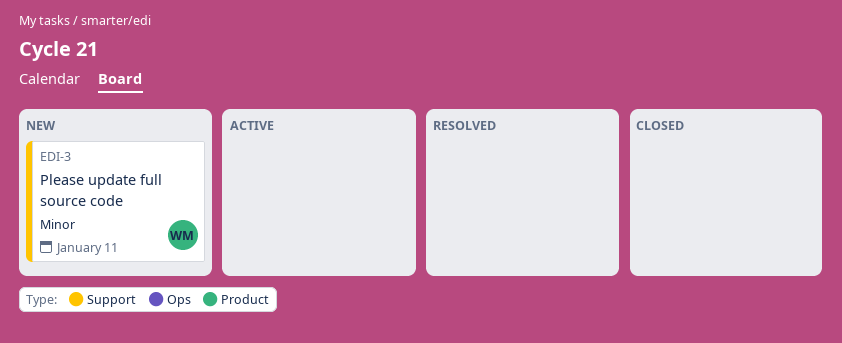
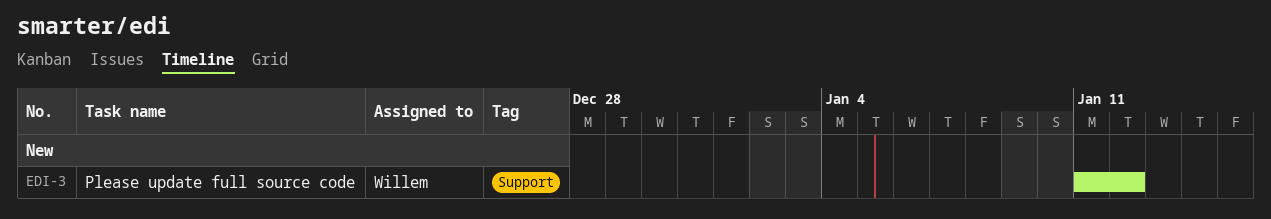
EDI-3, due: Jan 11 -> Jan 12

